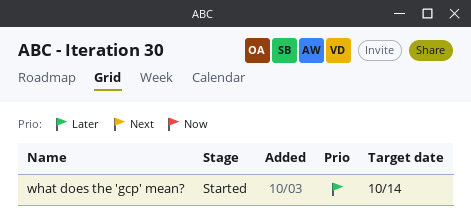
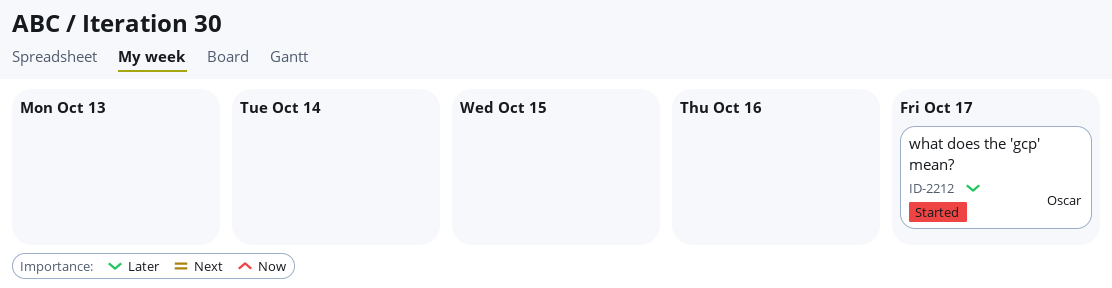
what does the 'gcp' mean?, due: Oct 14 -> Oct 17

